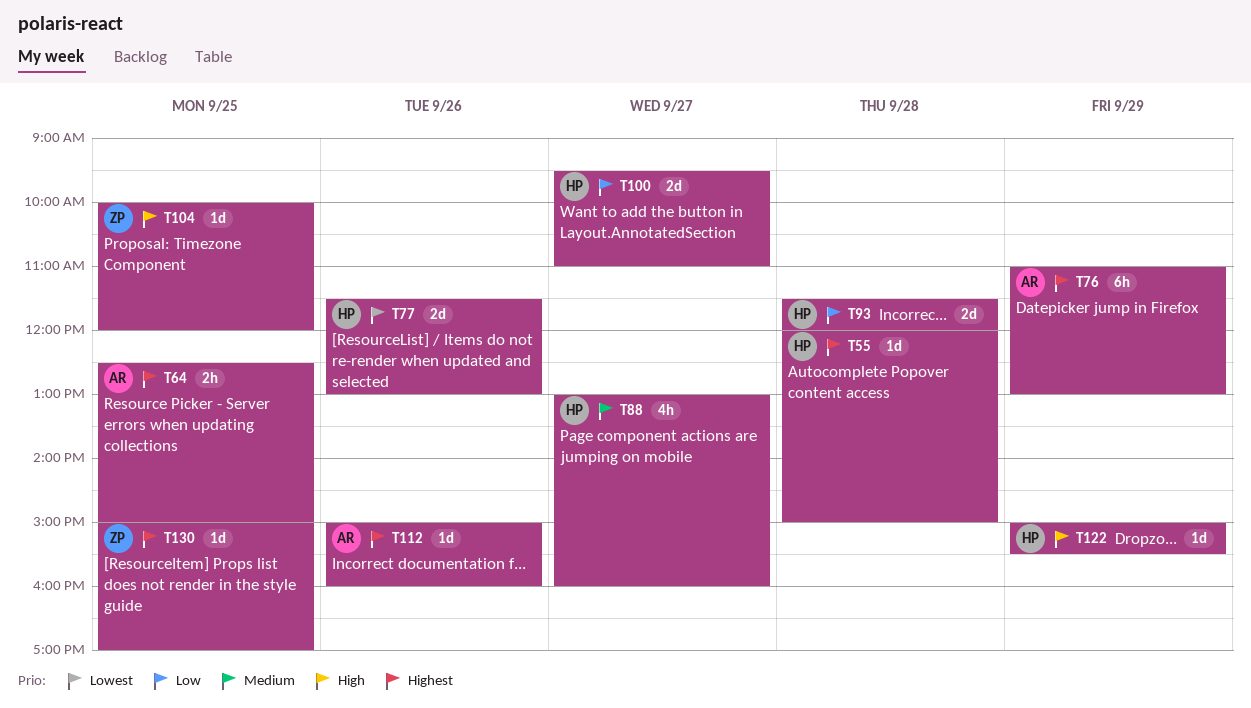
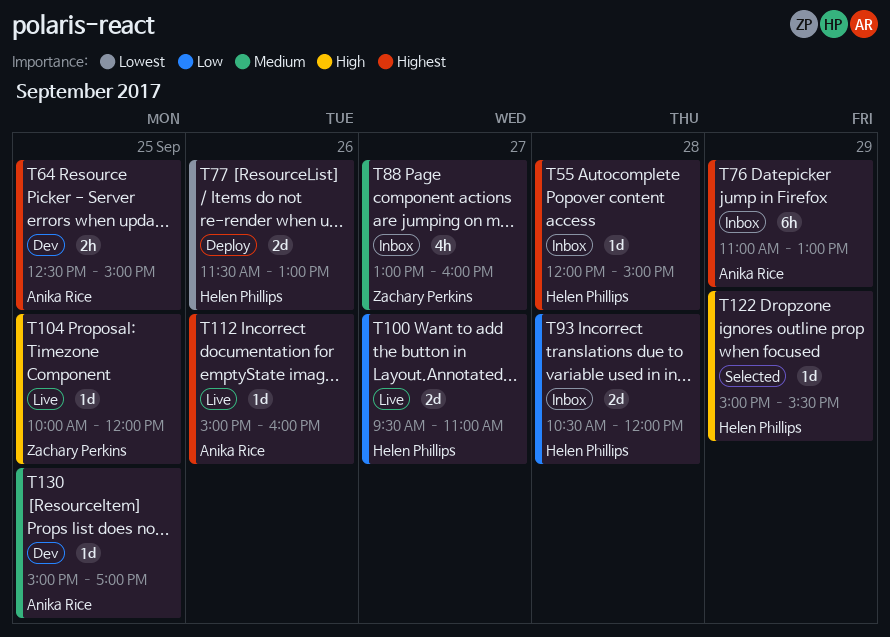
T88, owner: Helen Phillips -> Zachary Perkins
T93, begins: 11:30 -> 10:30
T130, owner: Zachary Perkins -> Anika Rice
T130, priority: Highest -> Medium

